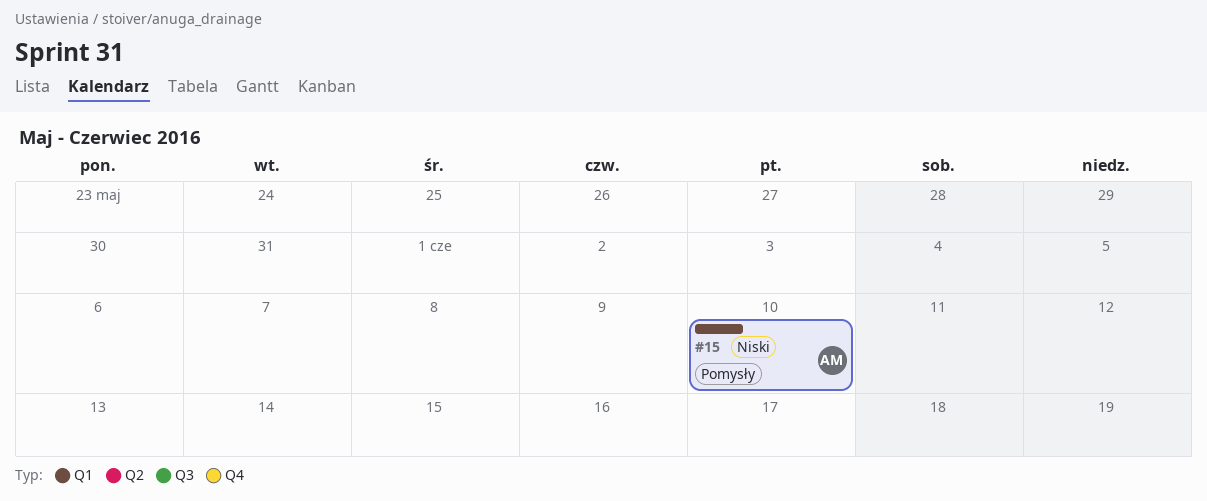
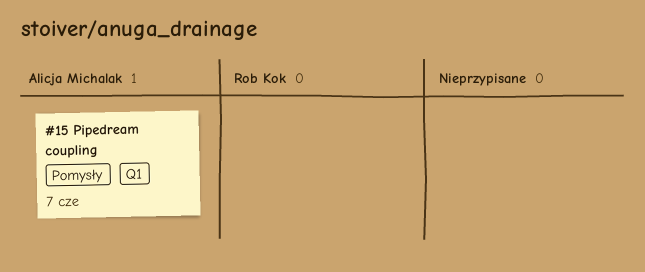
#15, due: Jun 10 -> Jun 7

